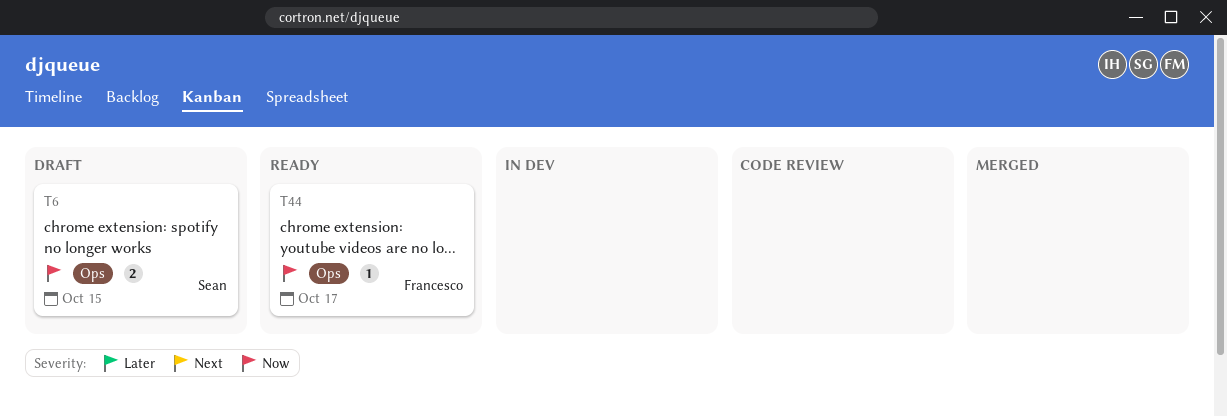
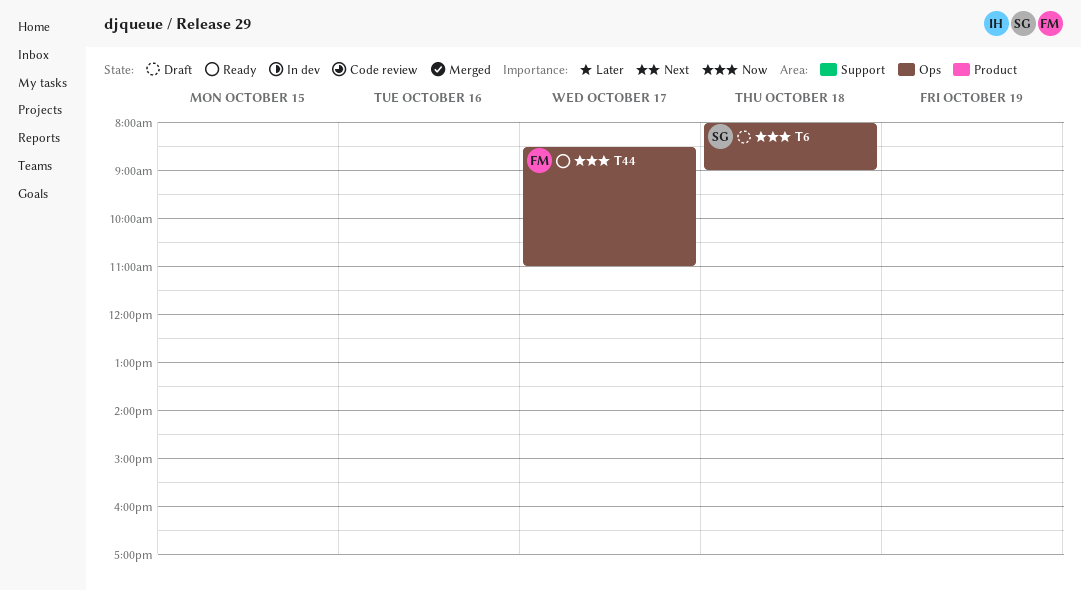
T6, day: Oct 15 -> Oct 18

